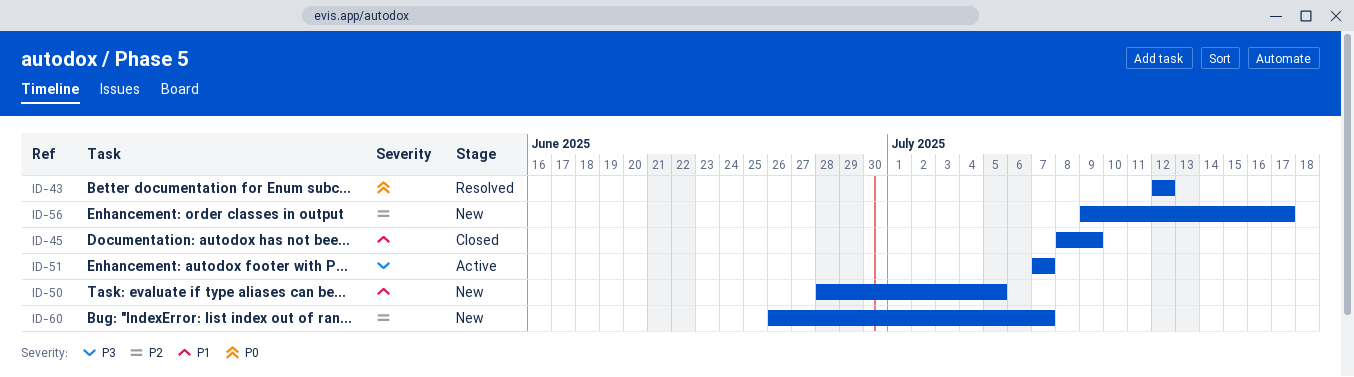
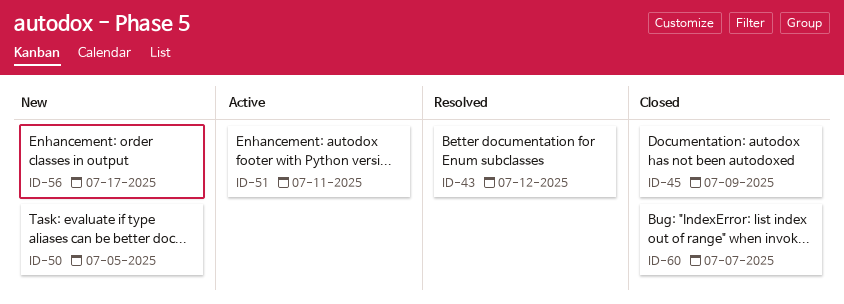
ID-51, due: Jul 7 -> Jul 11
ID-60, status: New -> Closed

